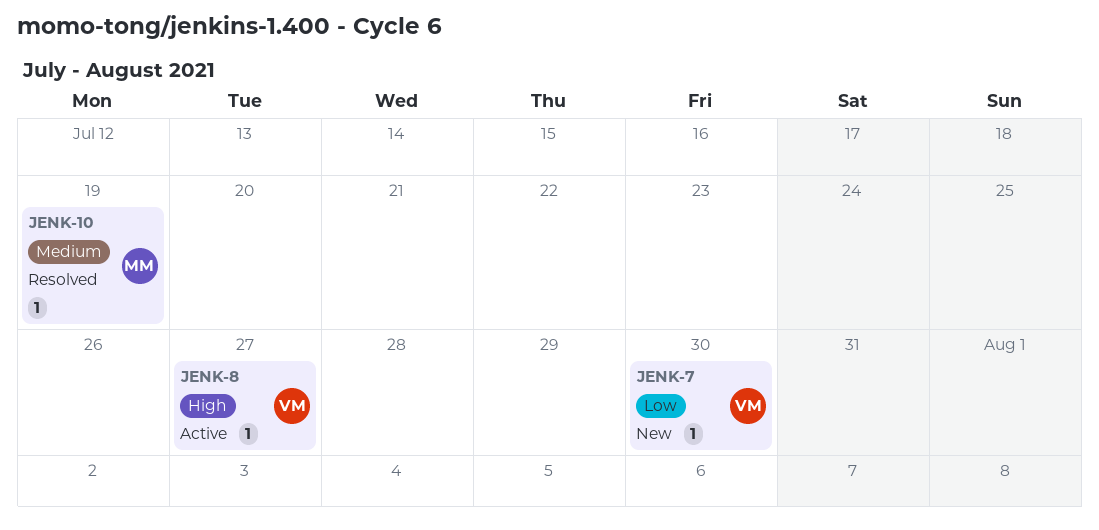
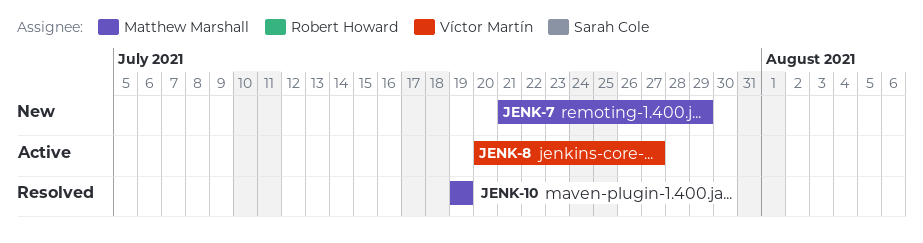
JENK-7, owner: Víctor Martín -> Matthew Marshall
JENK-7, due: Jul 30 -> Jul 29

